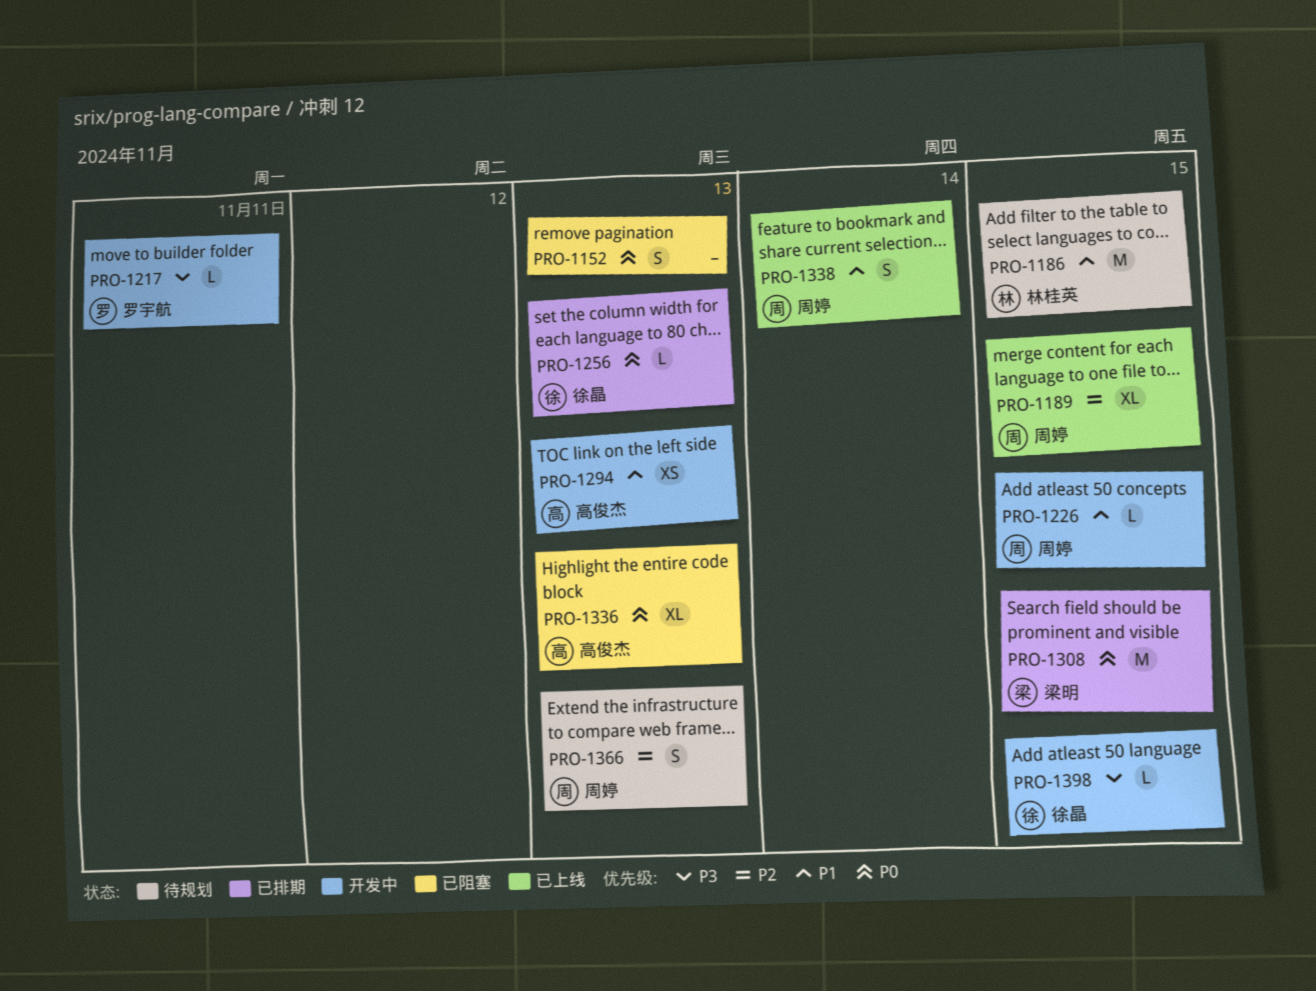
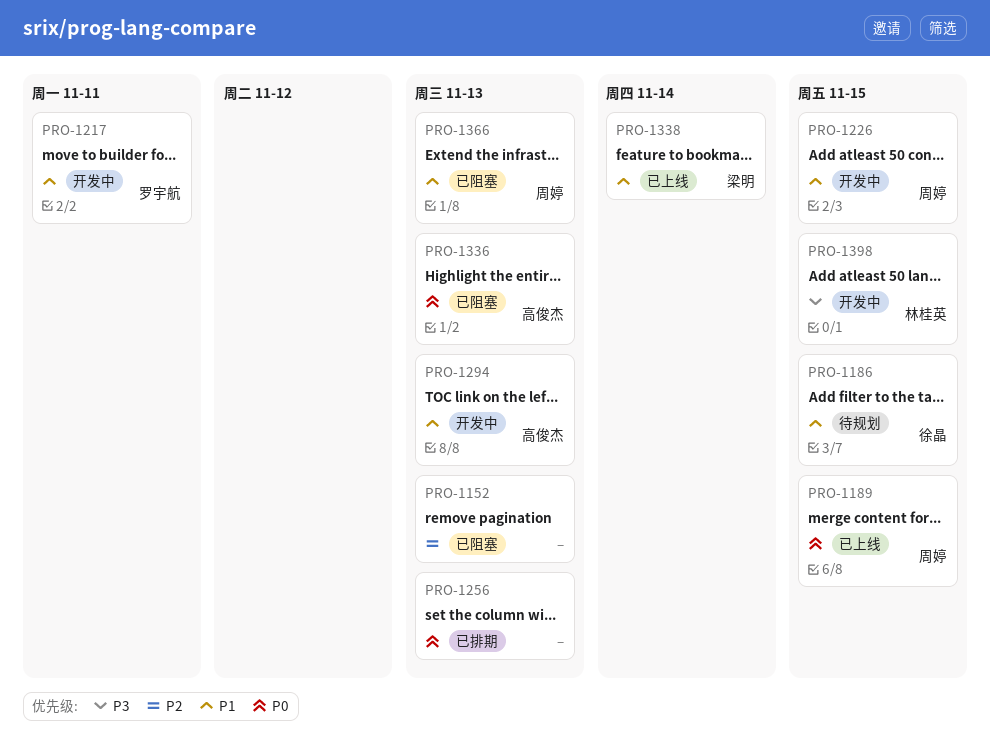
PRO-1152, priority: P0 -> P2
PRO-1186, owner: 林桂英 -> 徐晶
PRO-1189, priority: P2 -> P0
PRO-1217, priority: P3 -> P1
PRO-1256, owner: 徐晶 -> none
PRO-1308: present -> none
PRO-1338, owner: 周婷 -> 梁明
PRO-1366, status: 待规划 -> 已阻塞
PRO-1366, priority: P2 -> P1
PRO-1398, owner: 徐晶 -> 林桂英

